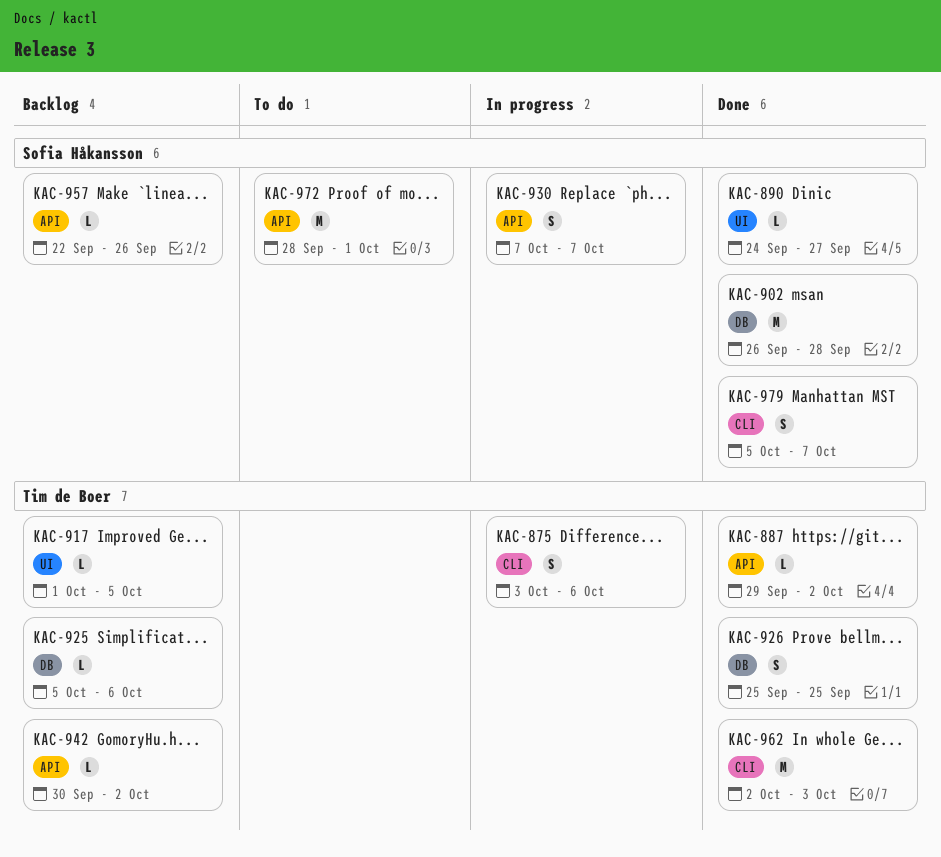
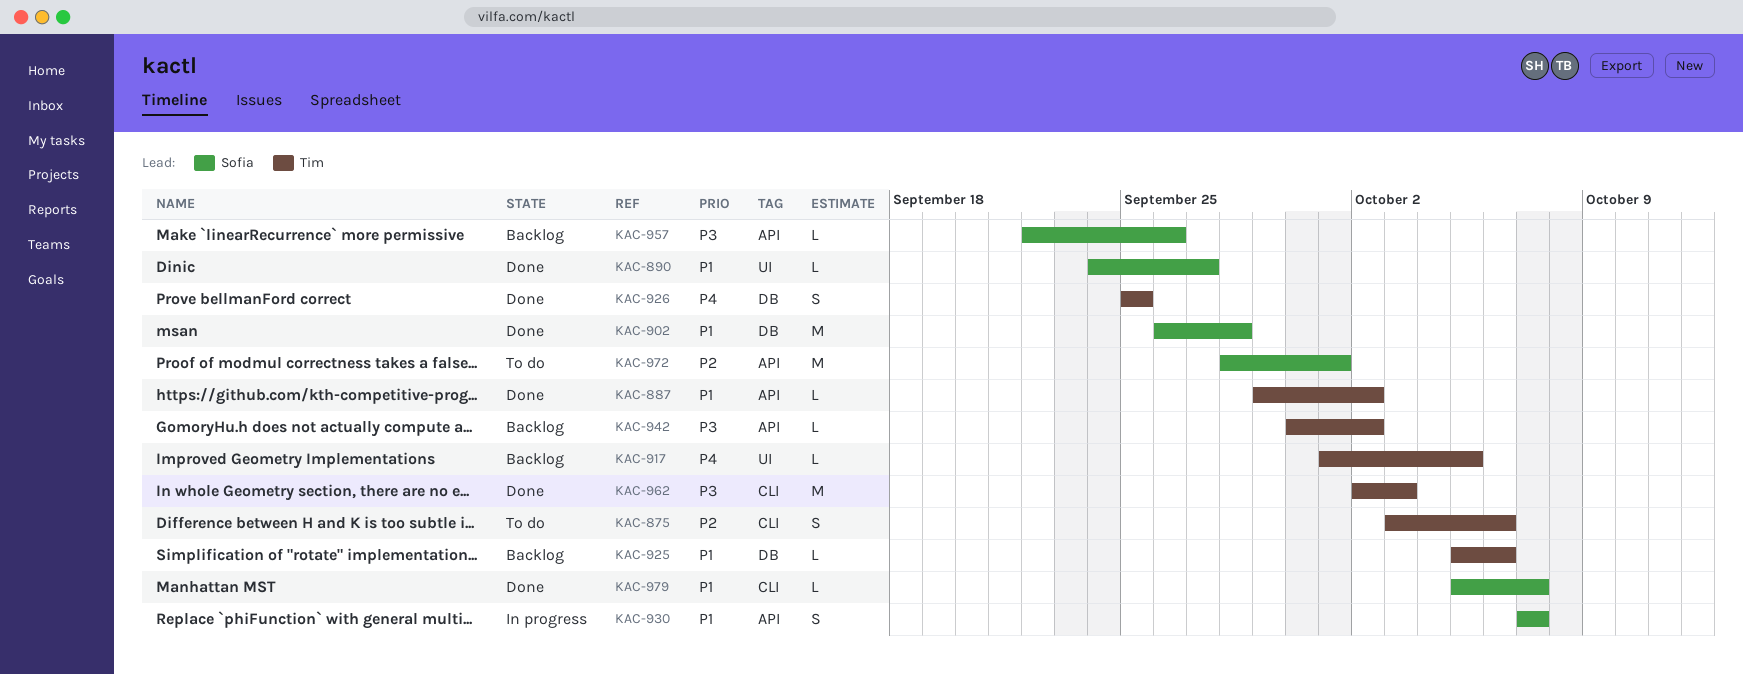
KAC-875, status: In progress -> To do
KAC-979, estimate: S -> L

